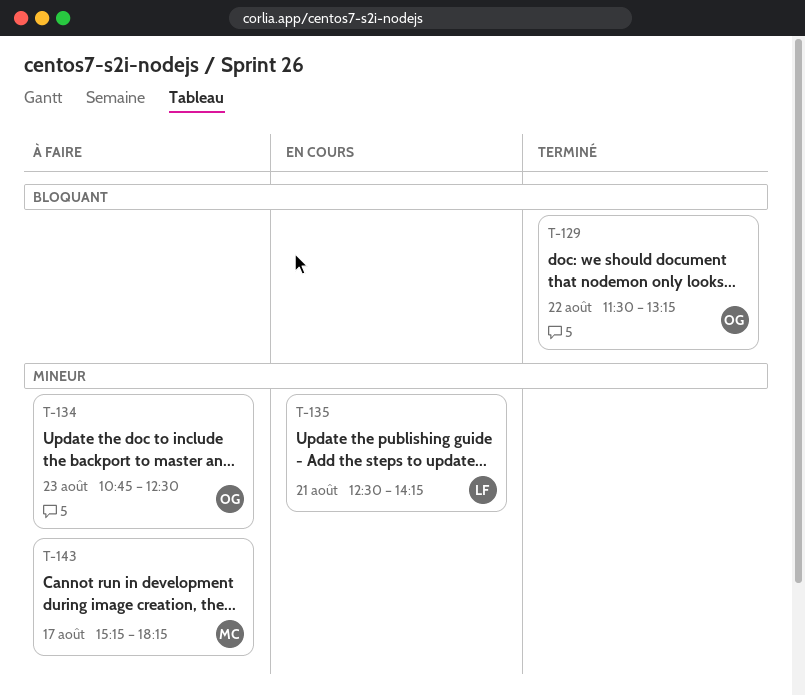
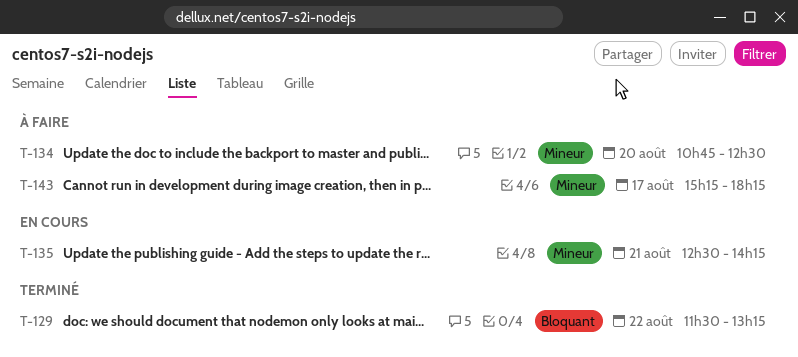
T-134, day: Aug 23 -> Aug 20

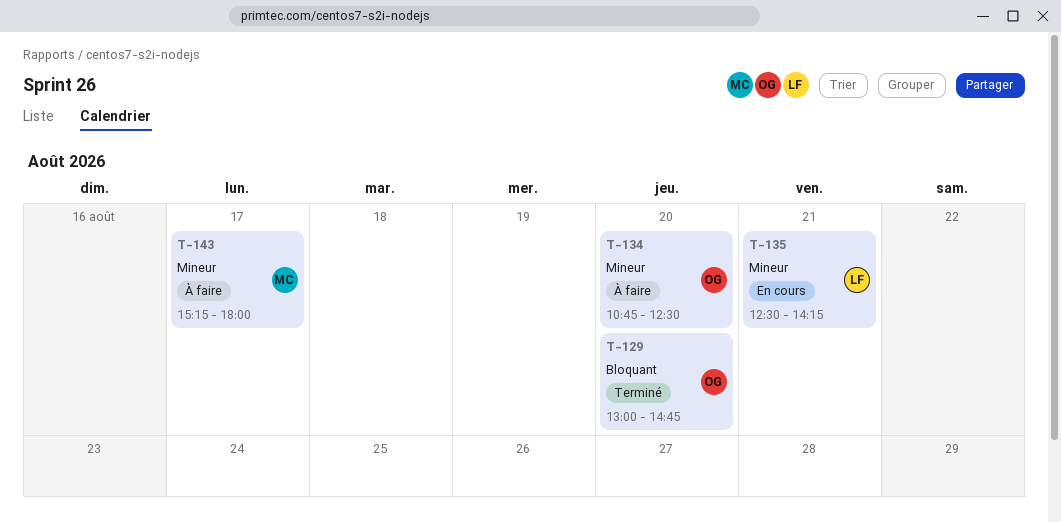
T-129, day: Aug 22 -> Aug 20
T-129, begins: 11:30 -> 13:00
T-129, ends: 13:15 -> 14:45
T-143, ends: 18:15 -> 18:00

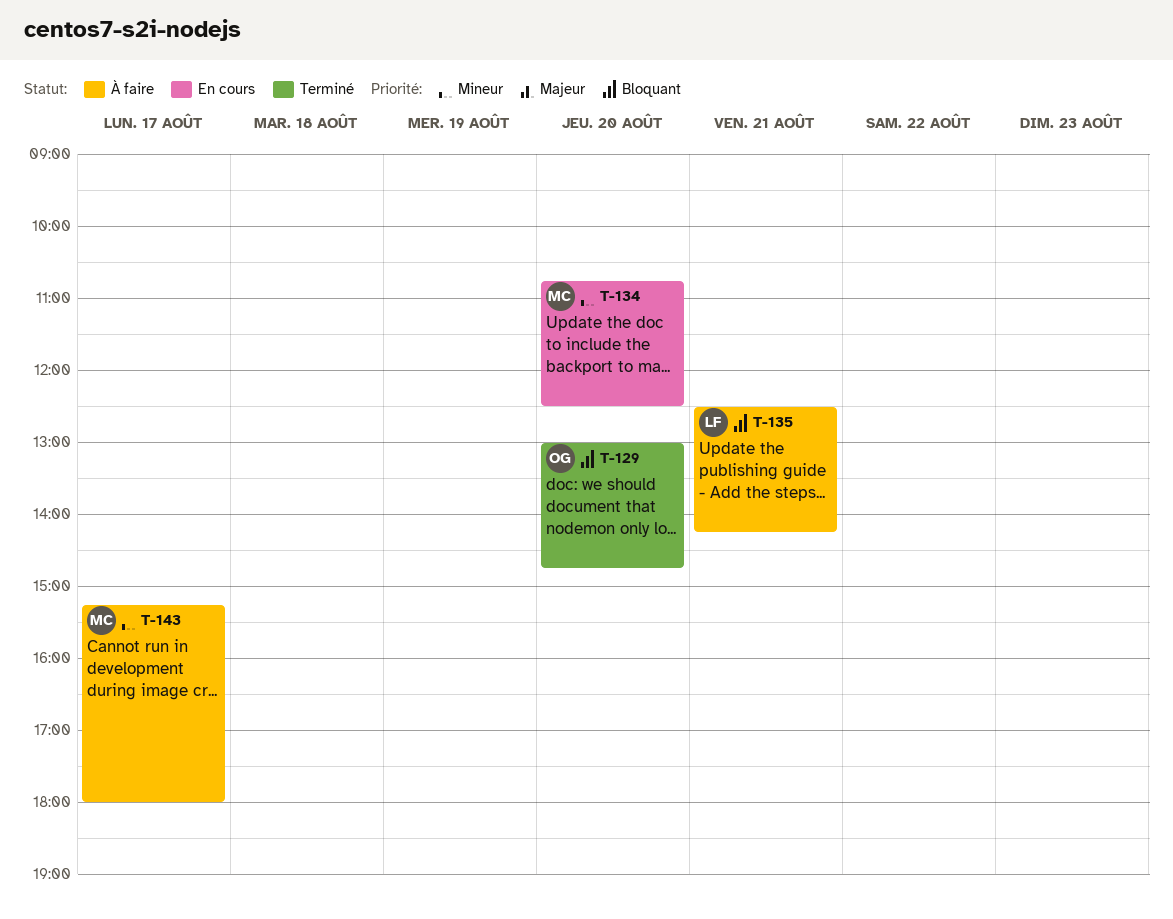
T-134, status: À faire -> En cours
T-134, owner: OG -> MC
T-135, status: En cours -> À faire
T-135, priority: Mineur -> Bloquant

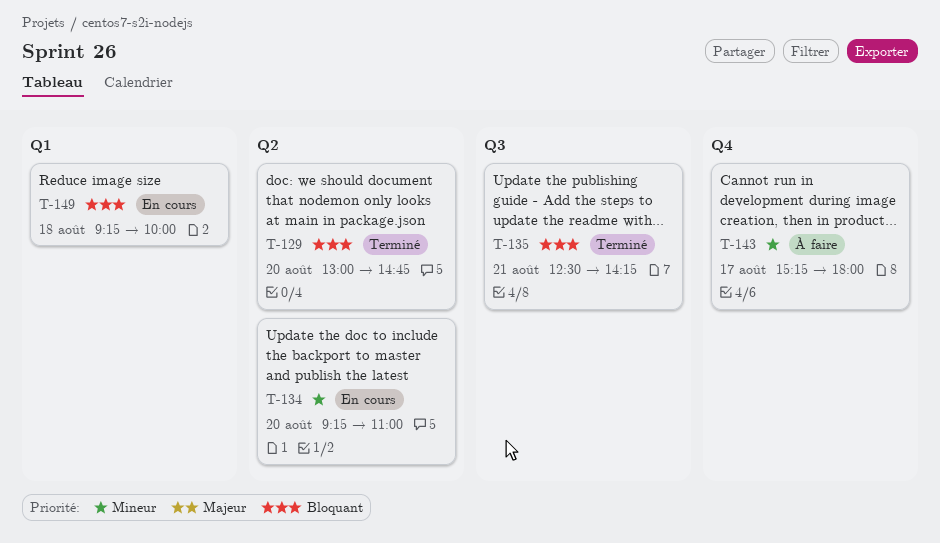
T-134, begins: 10:45 -> 09:15
T-134, ends: 12:30 -> 11:00
T-135, status: À faire -> Terminé
T-149: none -> present

